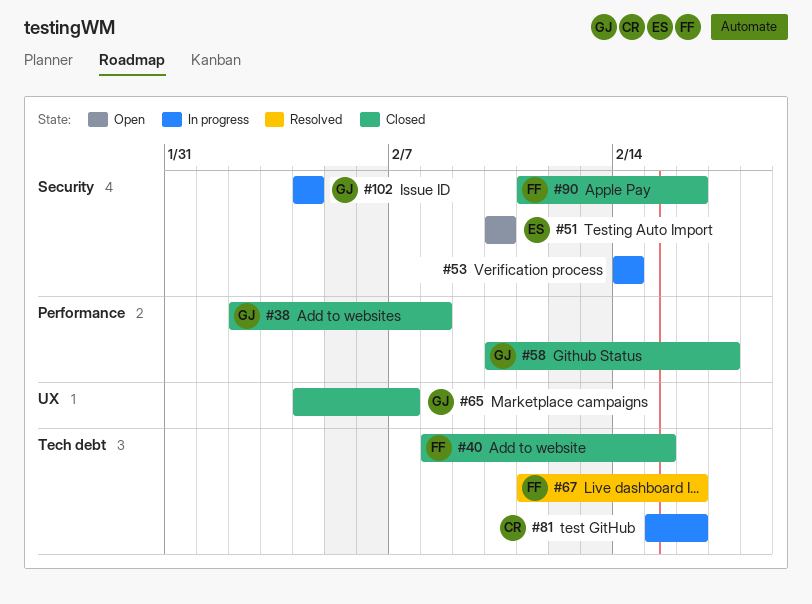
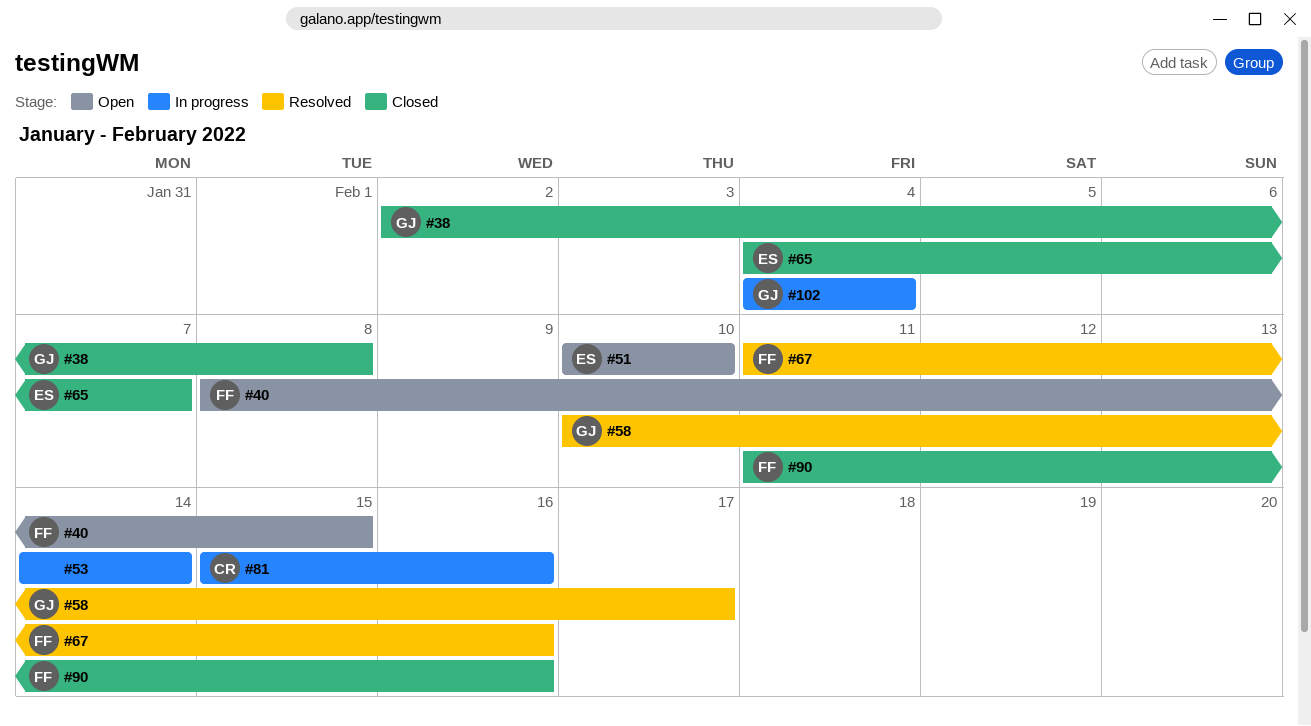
#40, status: Closed -> Open
#58, status: Closed -> Resolved
#65, owner: GJ -> ES

